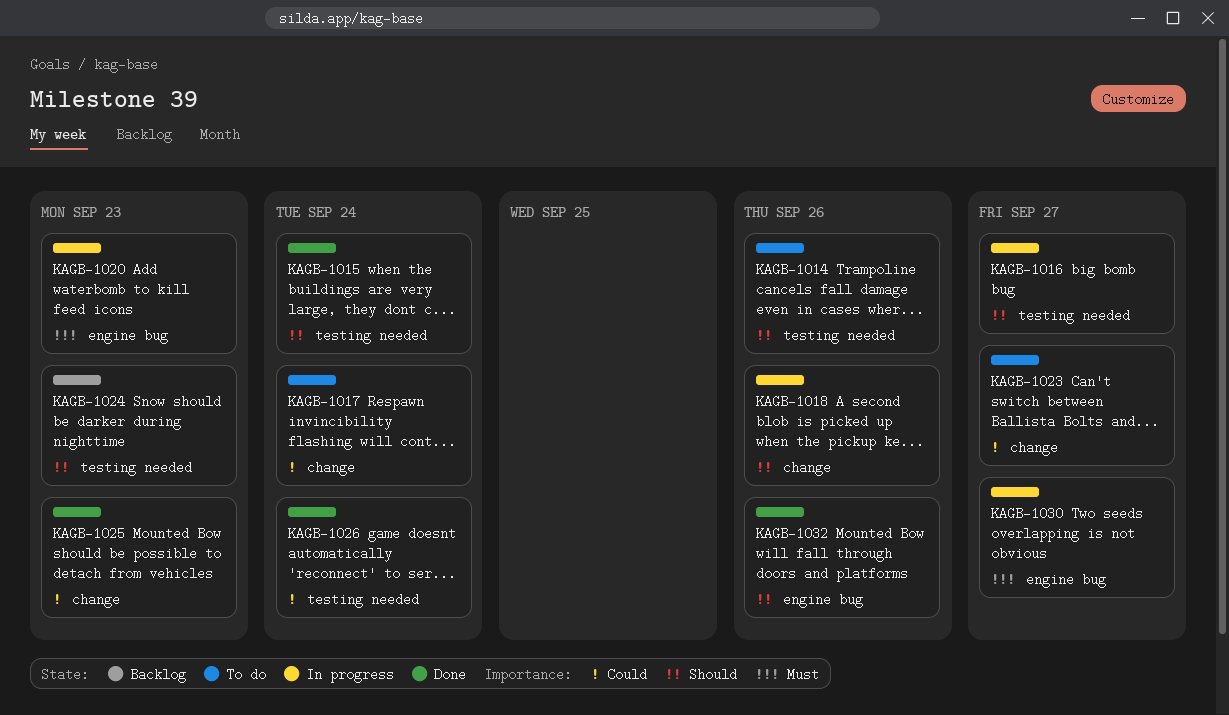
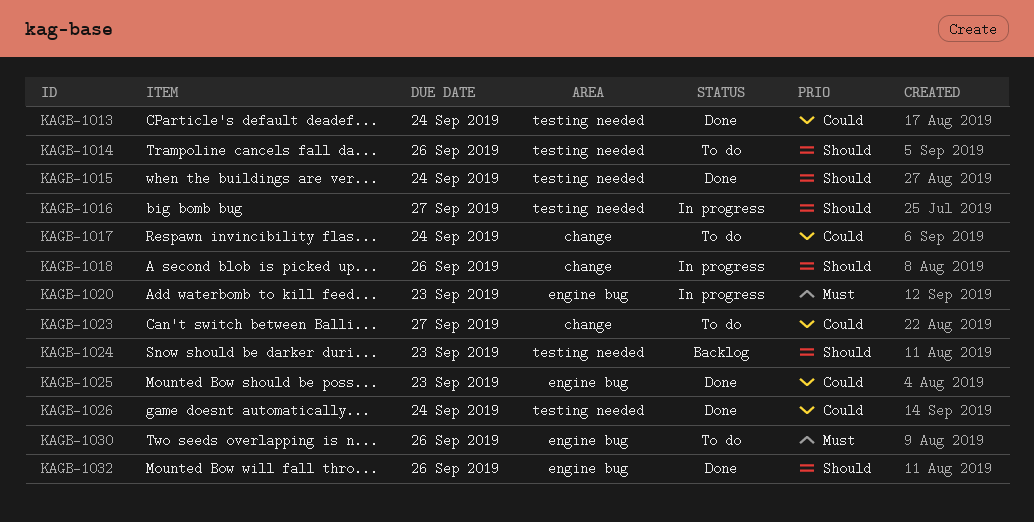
KAGB-1013: none -> present
KAGB-1025, label: change -> engine bug
KAGB-1030, status: In progress -> To do
KAGB-1030, due: Sep 27 -> Sep 26

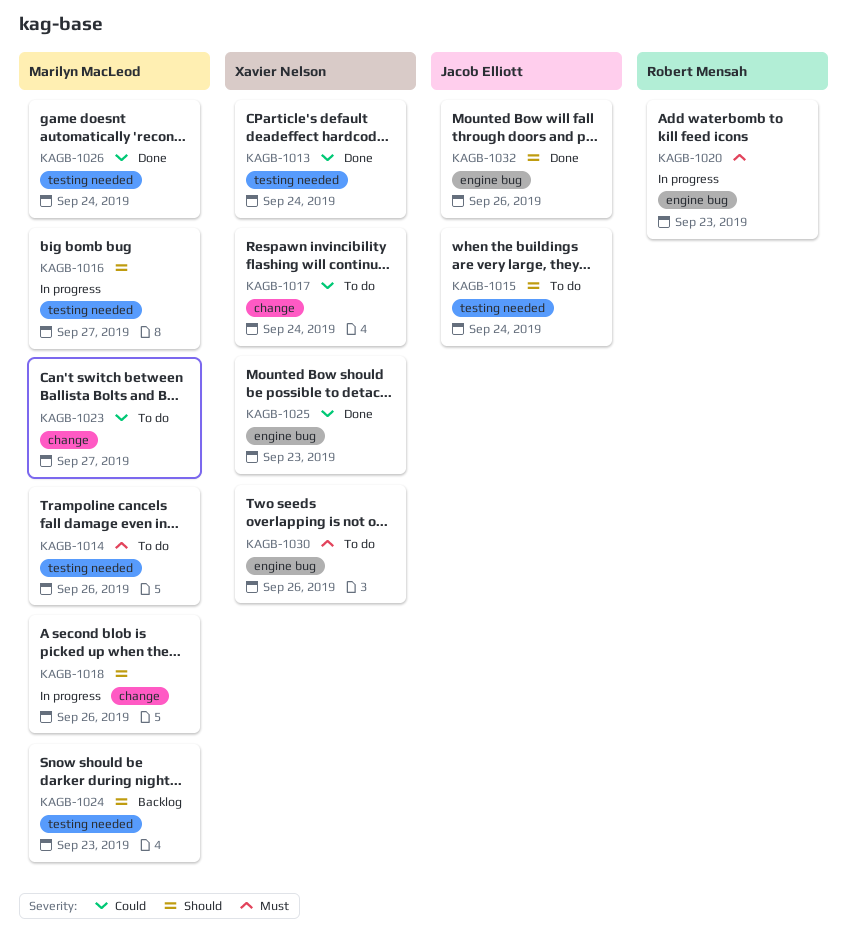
KAGB-1014, priority: Should -> Must
KAGB-1015, status: Done -> To do

